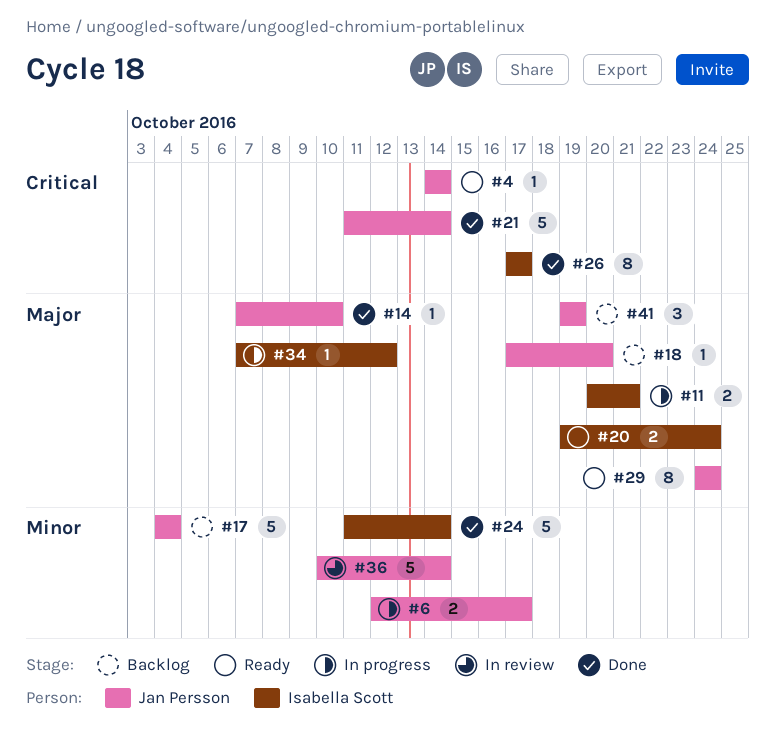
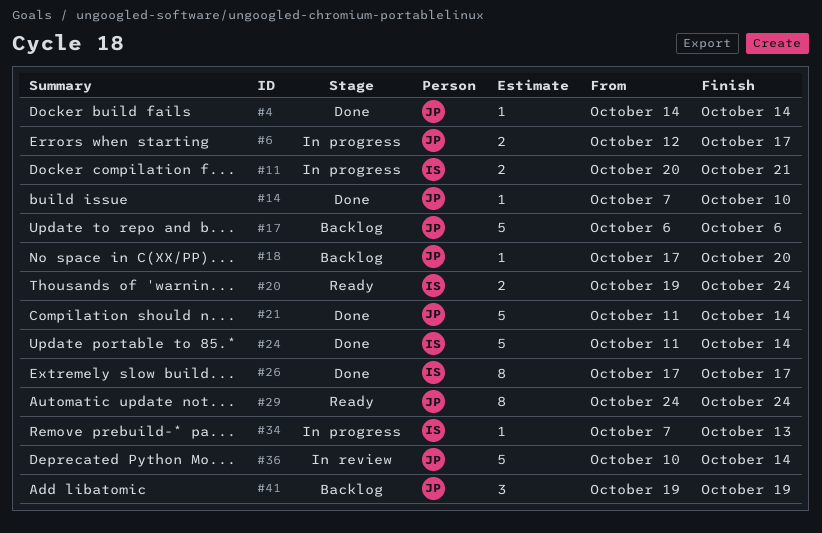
#4, status: Ready -> Done
#17, start: Oct 4 -> Oct 6
#17, due: Oct 4 -> Oct 6
#34, due: Oct 12 -> Oct 13

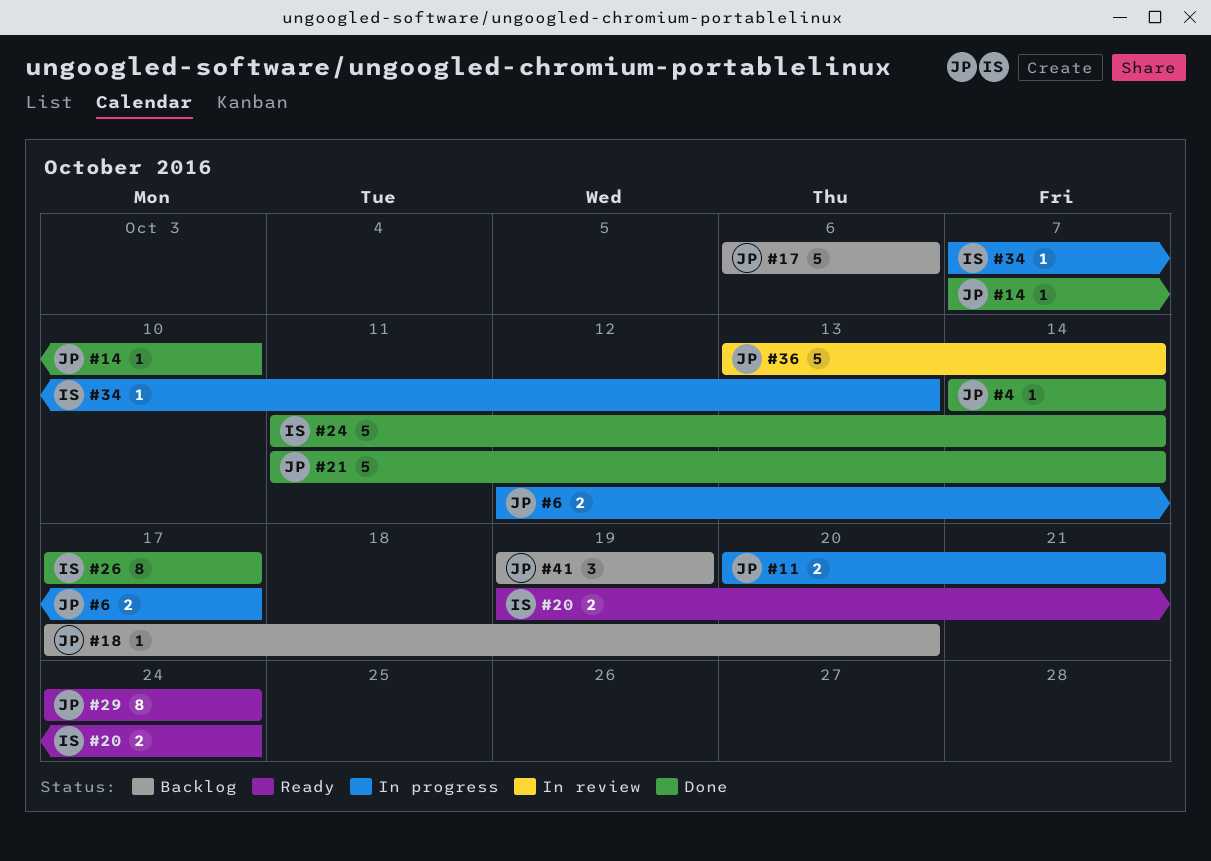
#11, owner: IS -> JP
#36, start: Oct 10 -> Oct 13

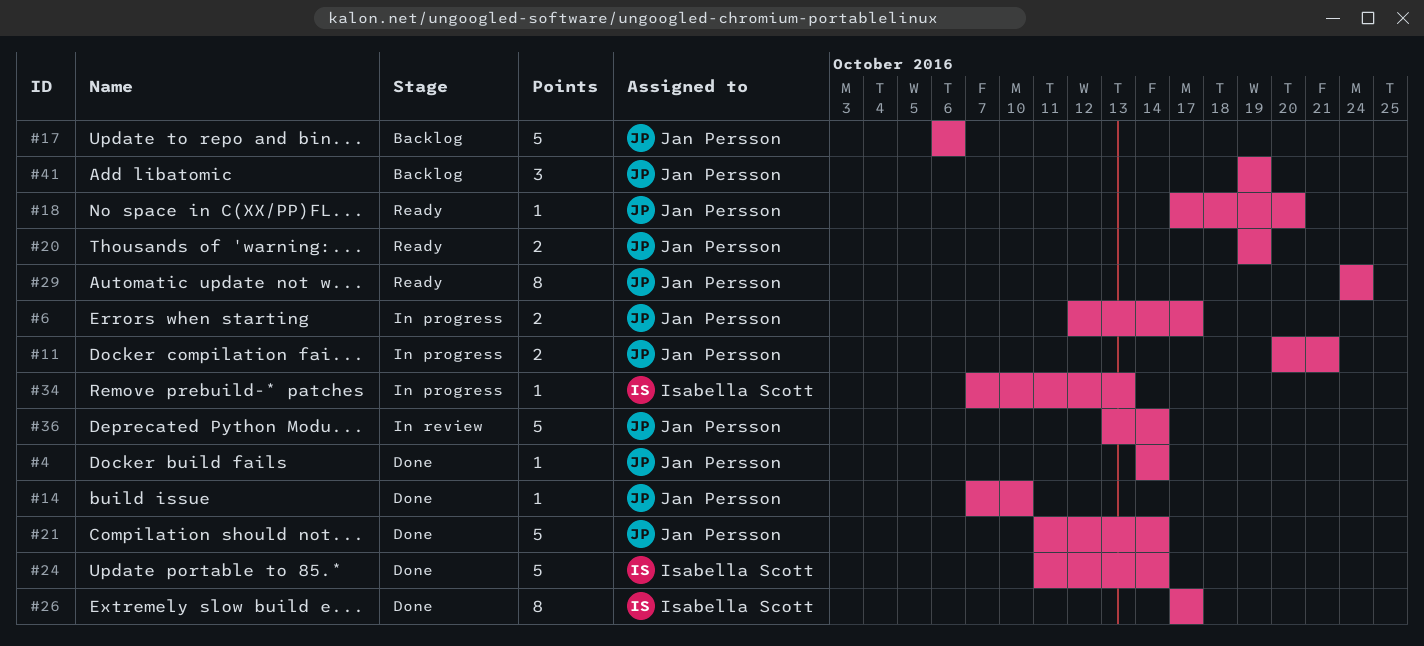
#18, status: Backlog -> Ready
#20, owner: Isabella Scott -> Jan Persson
#20, due: Oct 24 -> Oct 19

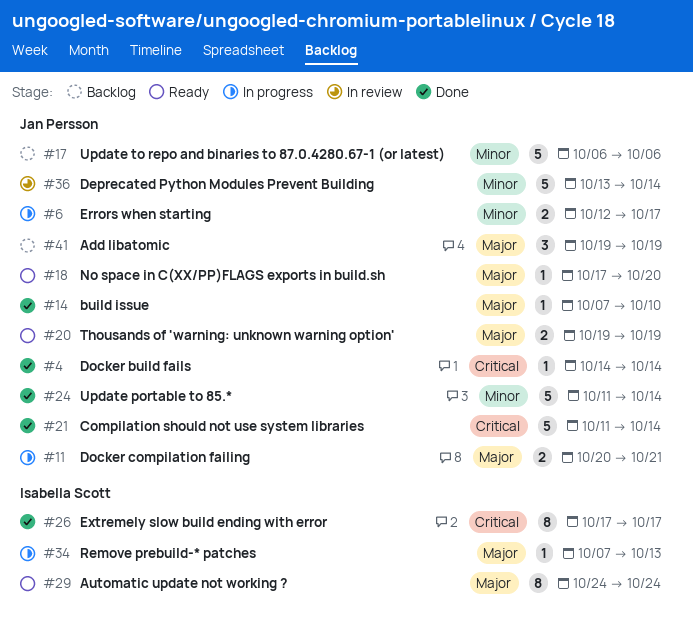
#24, owner: Isabella Scott -> Jan Persson
#29, owner: Jan Persson -> Isabella Scott

